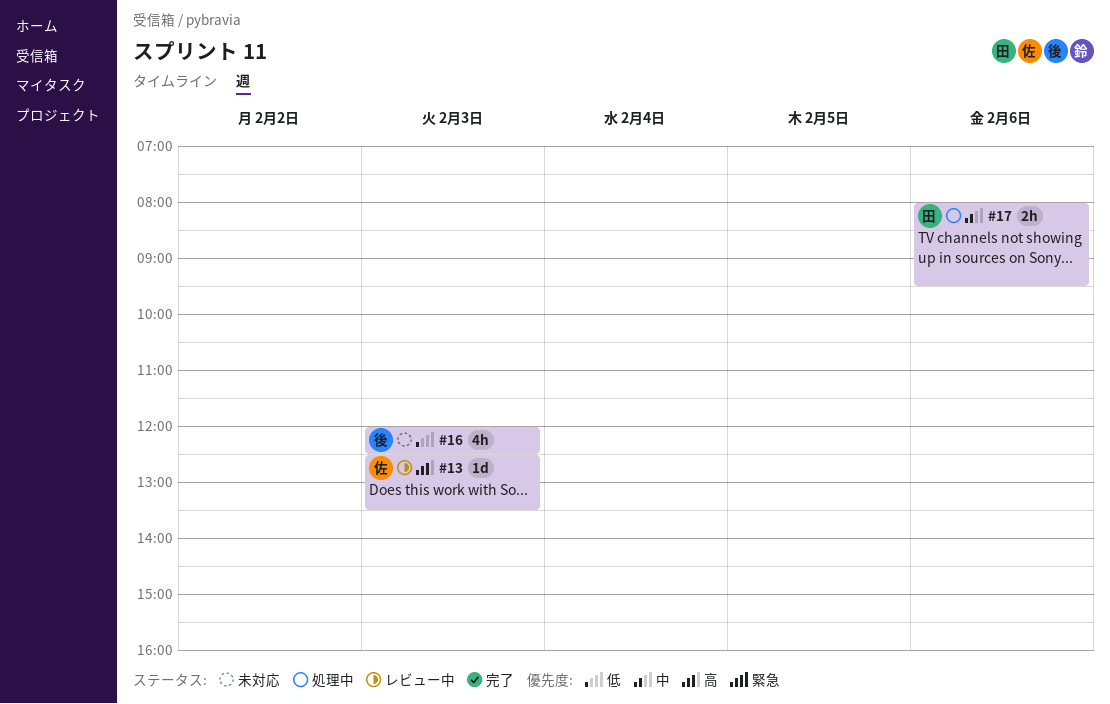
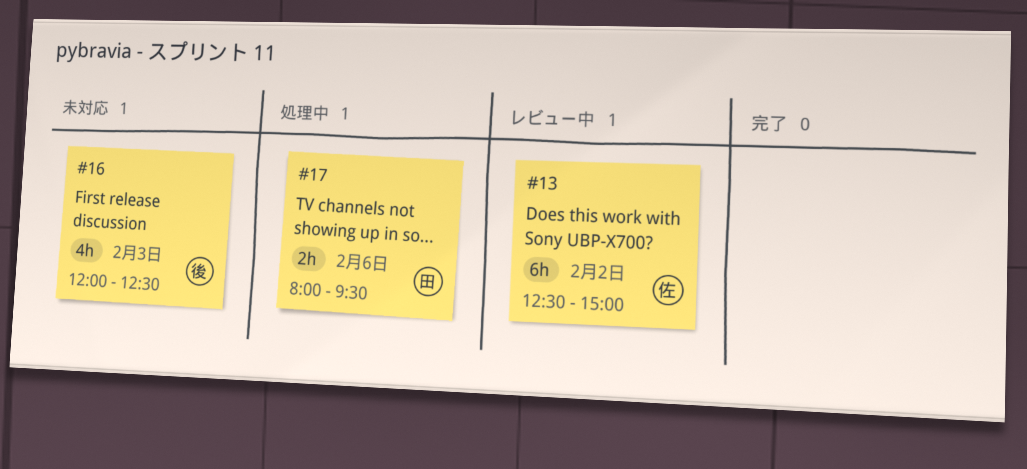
#13, estimate: 1d -> 6h
#13, day: Feb 3 -> Feb 2
#13, ends: 13:30 -> 15:00

